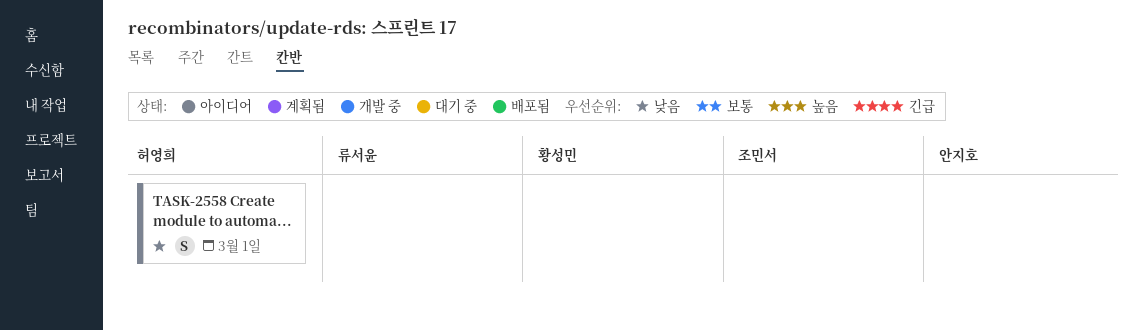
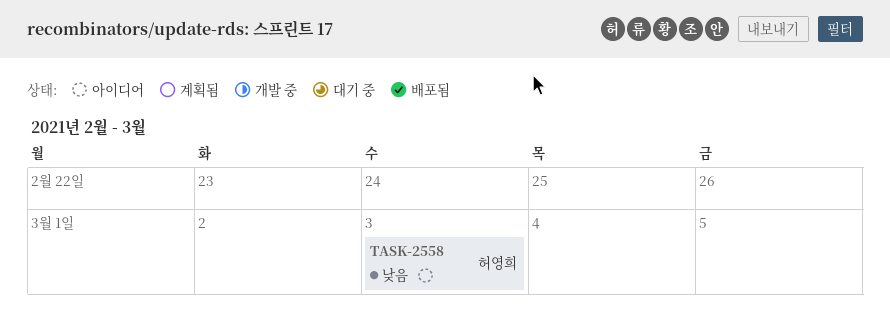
TASK-2558, due: Mar 1 -> Mar 3

